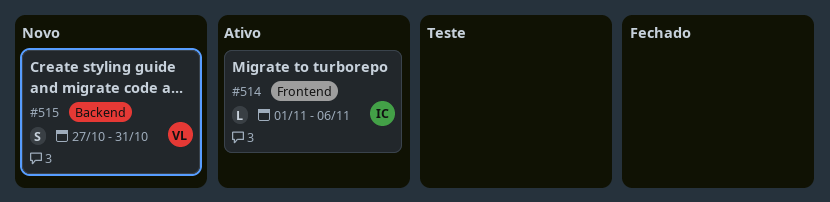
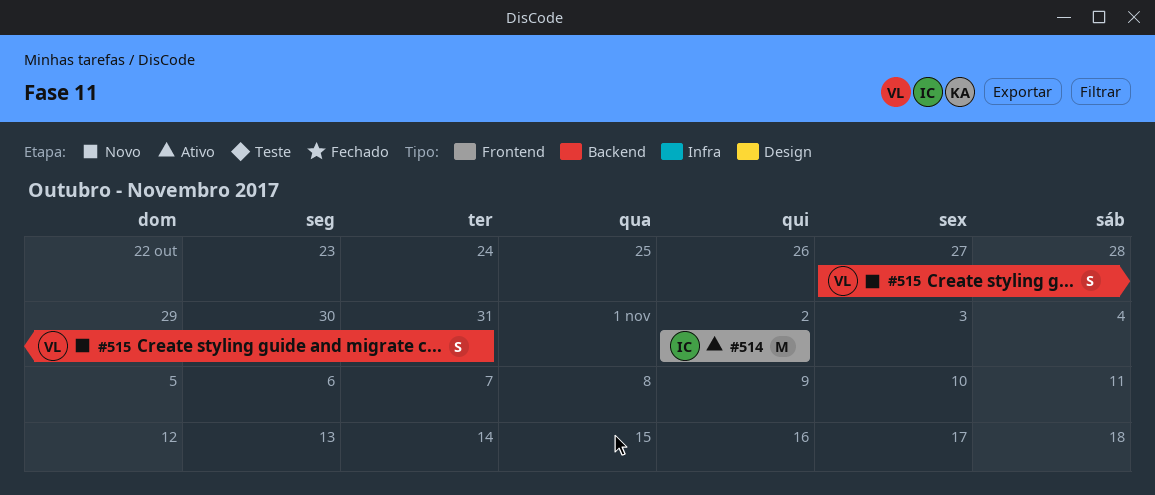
#514, estimate: L -> M
#514, start: Nov 1 -> Nov 2
#514, due: Nov 6 -> Nov 2

